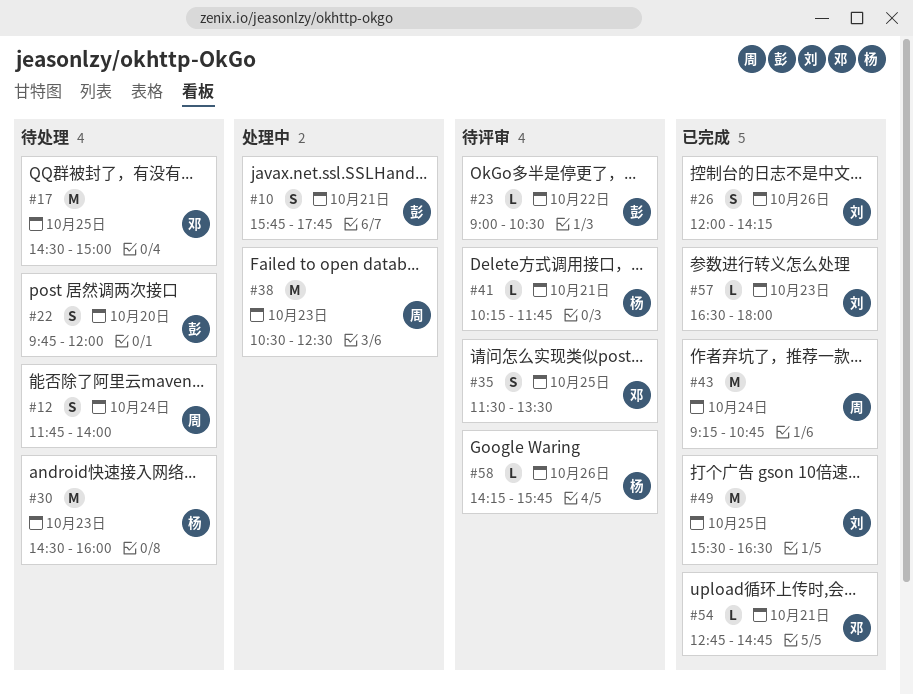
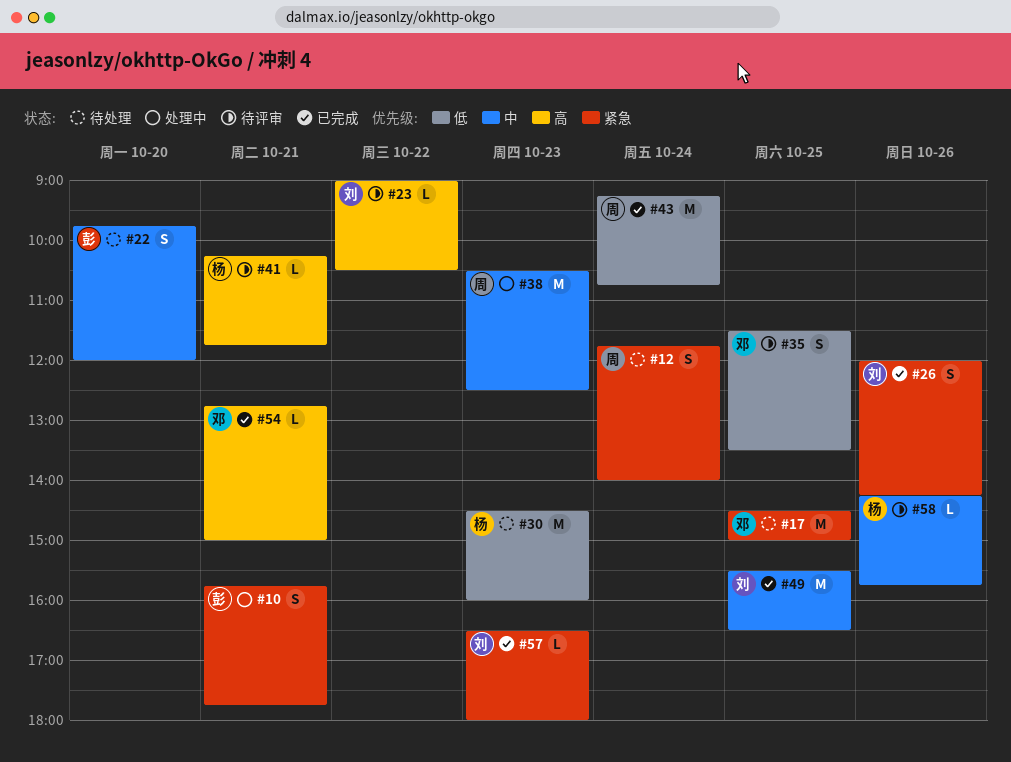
#23, owner: 彭 -> 刘
#54, ends: 14:45 -> 15:00

